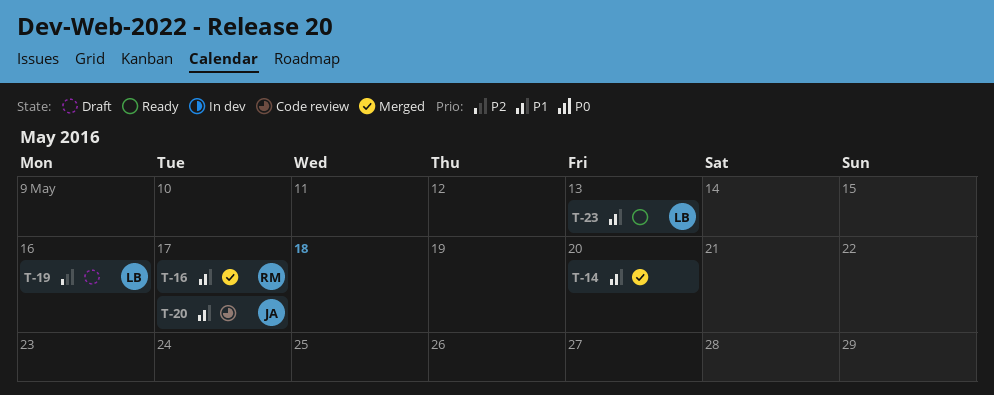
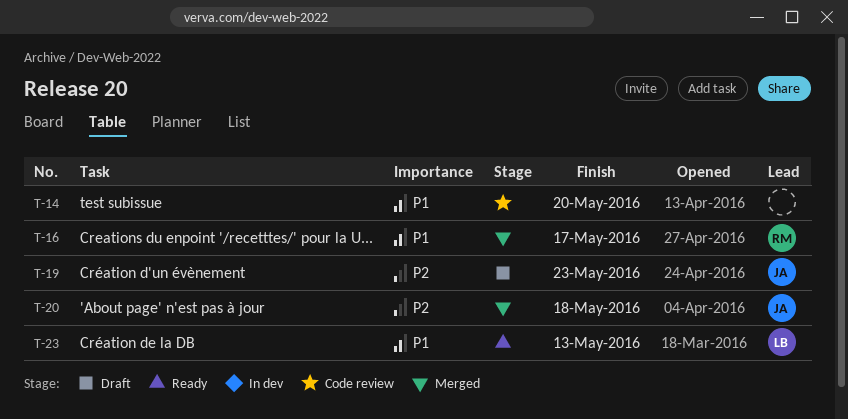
T-14, status: Merged -> Code review
T-19, owner: LB -> JA
T-19, due: May 16 -> May 23
T-20, status: Code review -> Merged
T-20, priority: P1 -> P2
T-20, due: May 17 -> May 18

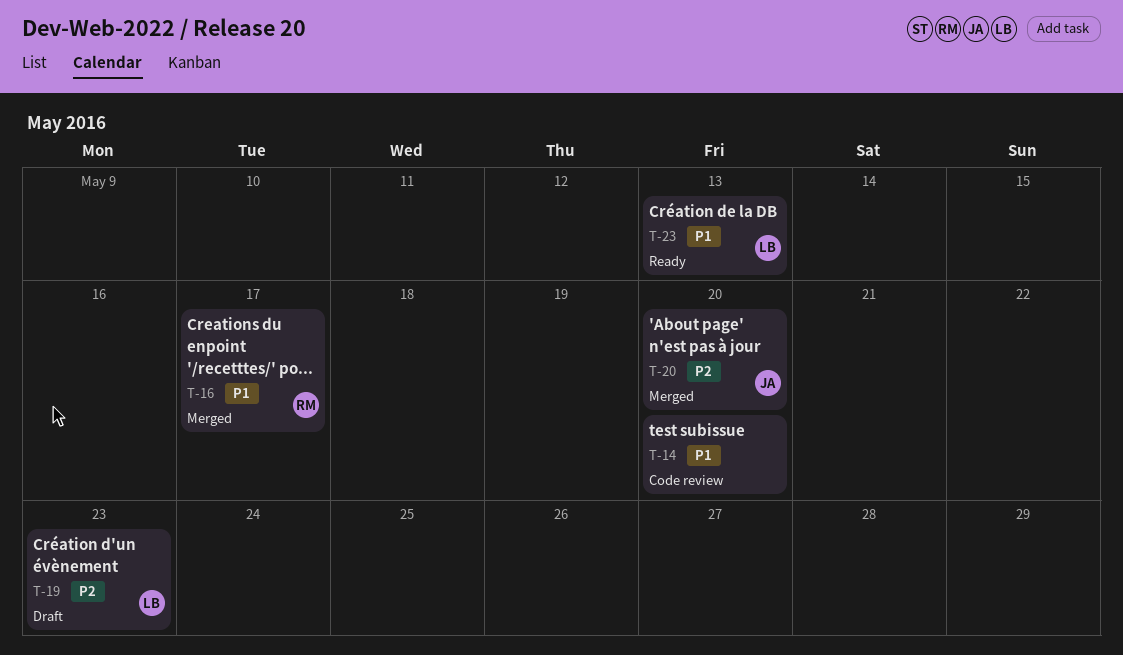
T-19, owner: JA -> LB
T-20, due: May 18 -> May 20

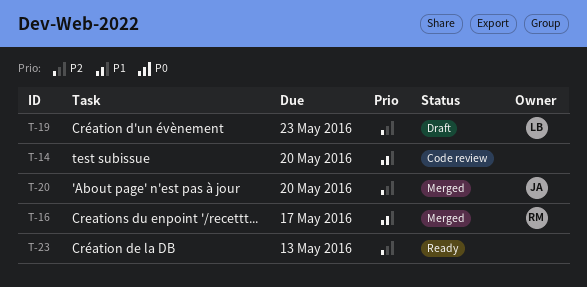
T-23, owner: LB -> none
T-23, priority: P1 -> P2

